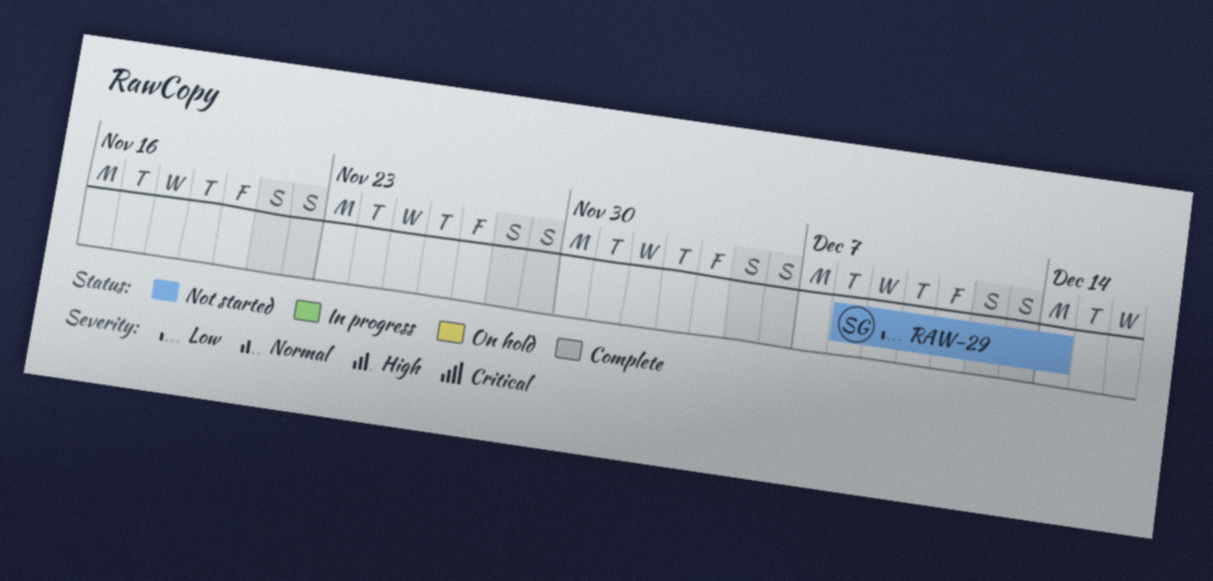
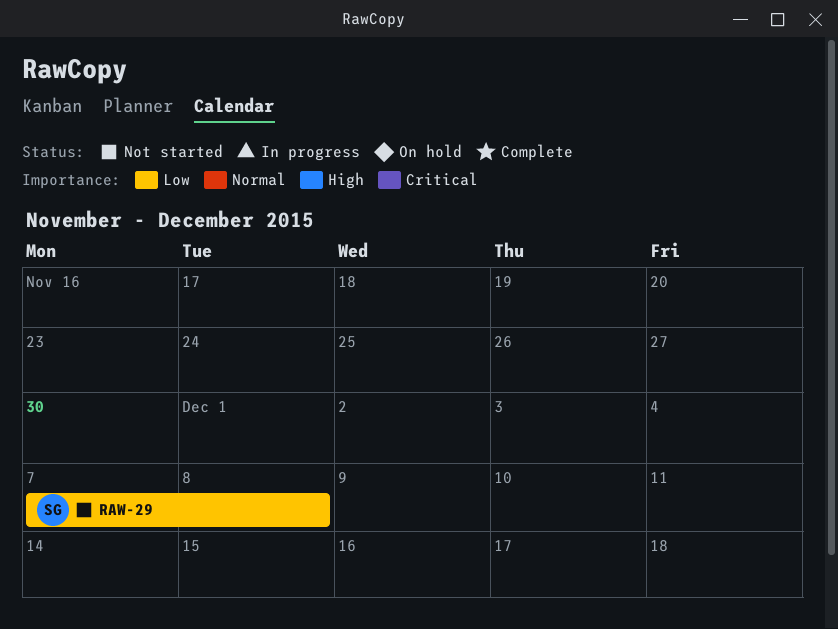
RAW-29, start: Dec 8 -> Dec 7
RAW-29, due: Dec 14 -> Dec 8

